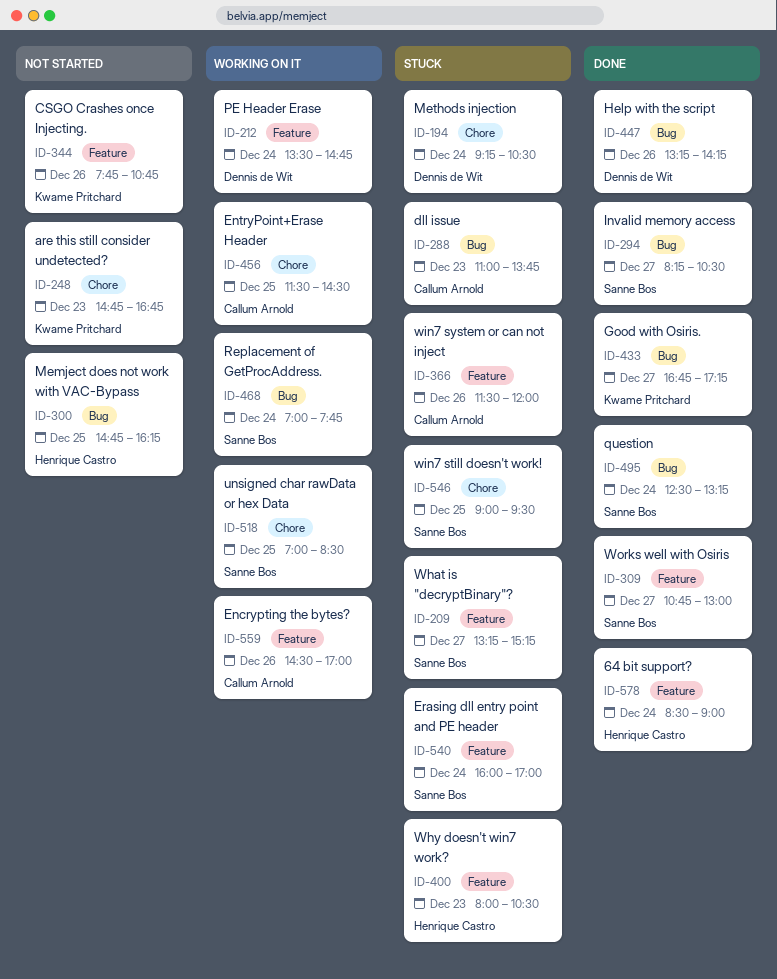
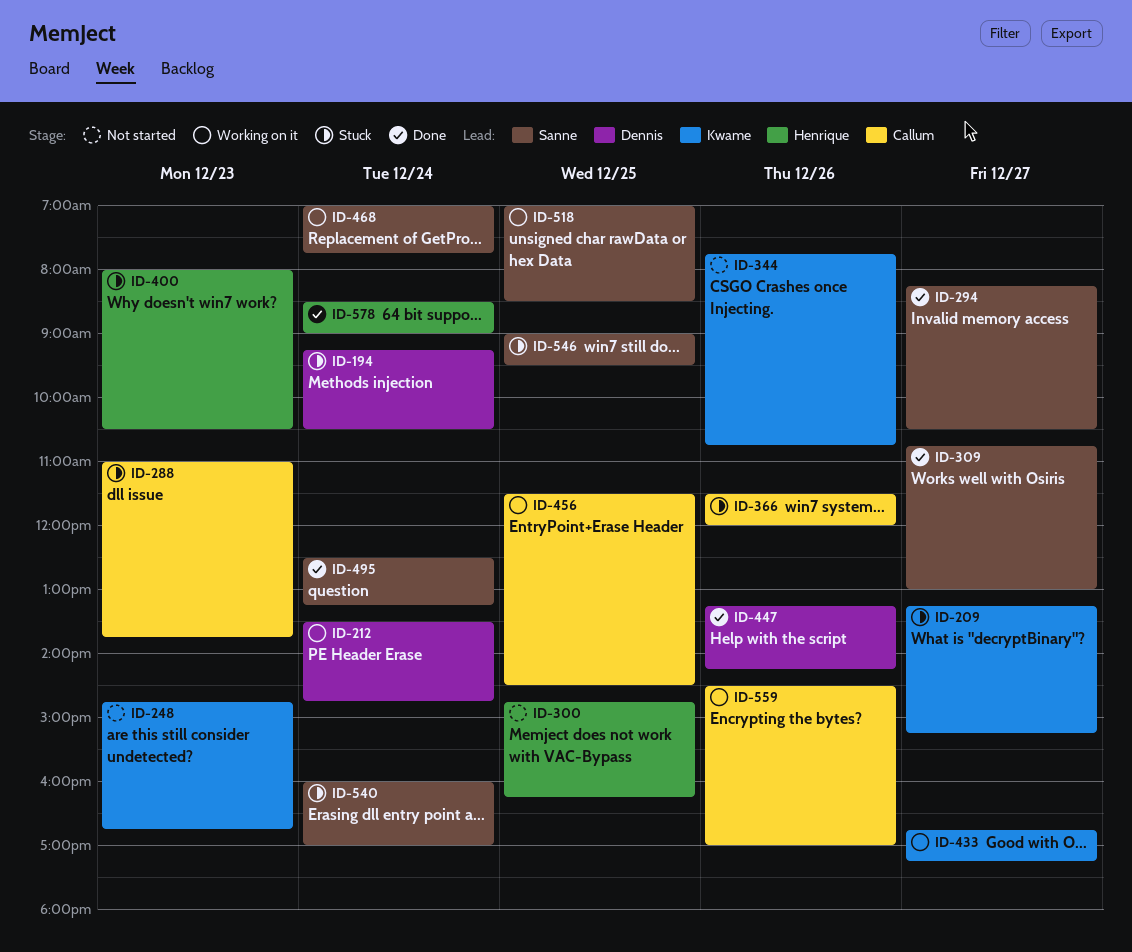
ID-209, owner: Sanne Bos -> Kwame Pritchard
ID-433, status: Done -> Working on it

